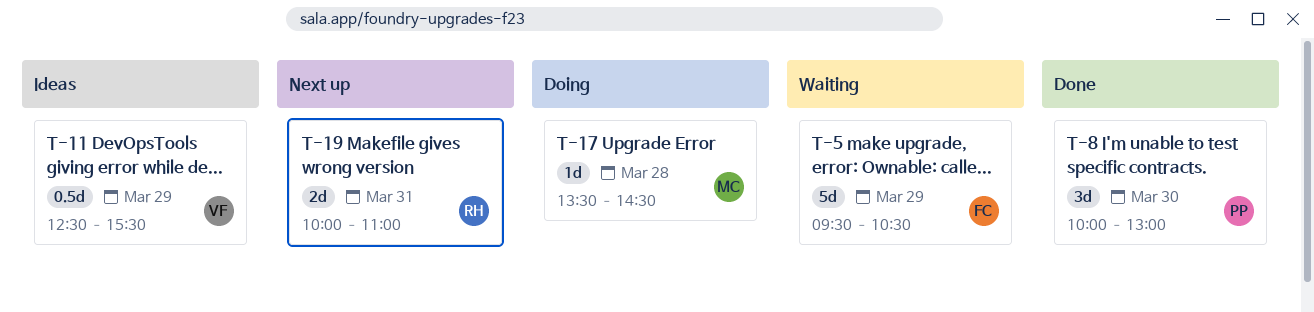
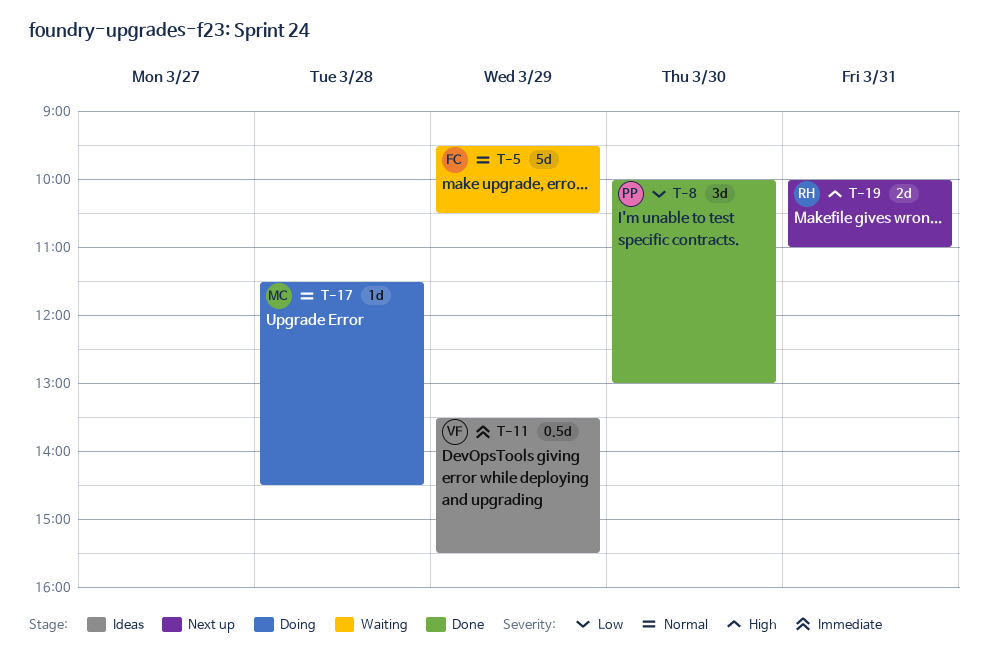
T-11, begins: 12:30 -> 13:30
T-17, begins: 13:30 -> 11:30

